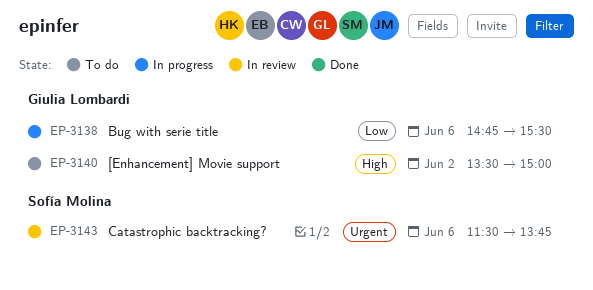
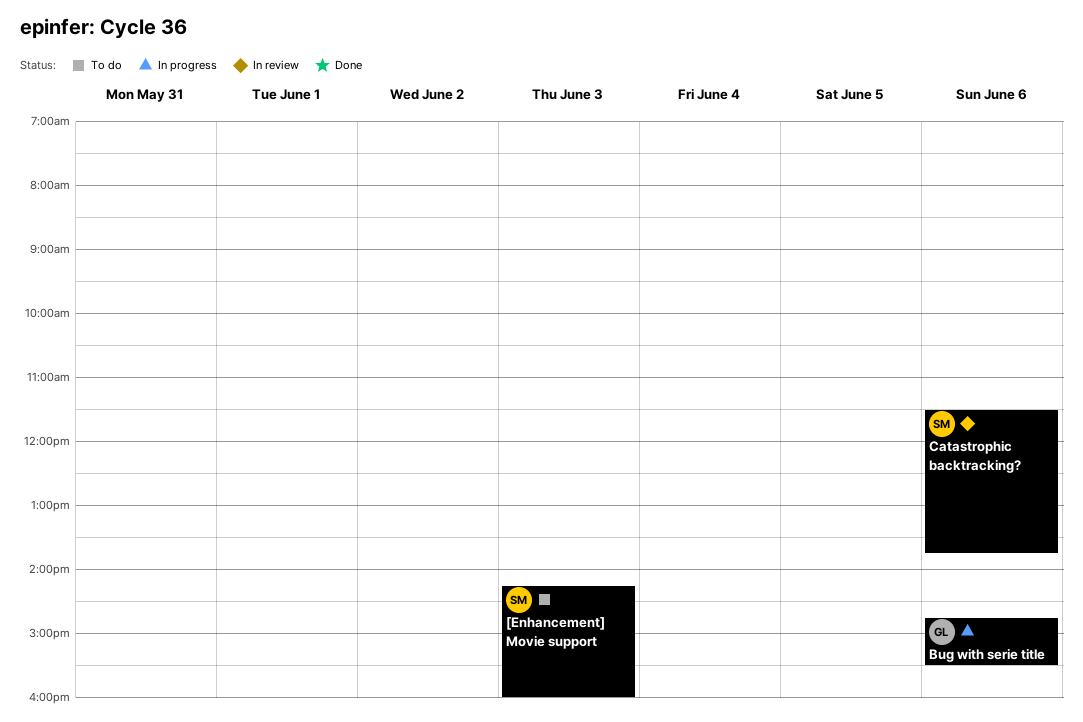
[Enhancement] Movie support, owner: Giulia Lombardi -> Sofía Molina
[Enhancement] Movie support, day: Jun 2 -> Jun 3
[Enhancement] Movie support, begins: 13:30 -> 14:15
[Enhancement] Movie support, ends: 15:00 -> 16:00

